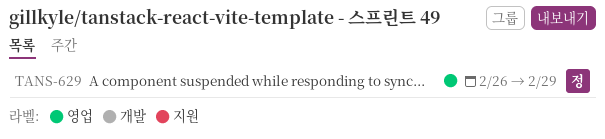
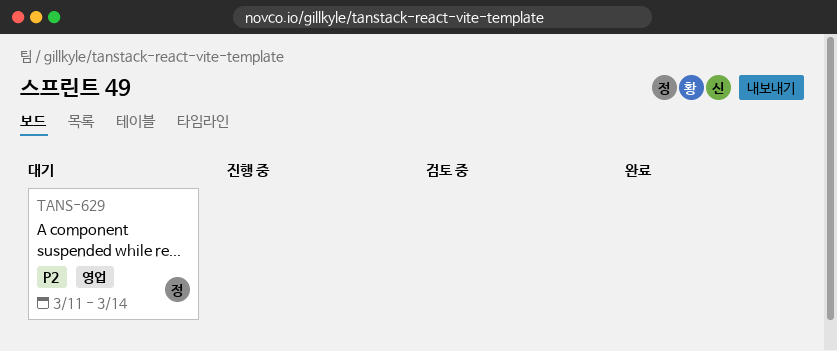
TANS-629, start: Feb 26 -> Mar 11
TANS-629, due: Feb 29 -> Mar 14

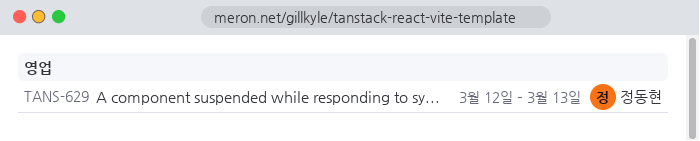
TANS-629, start: Mar 11 -> Mar 12
TANS-629, due: Mar 14 -> Mar 13

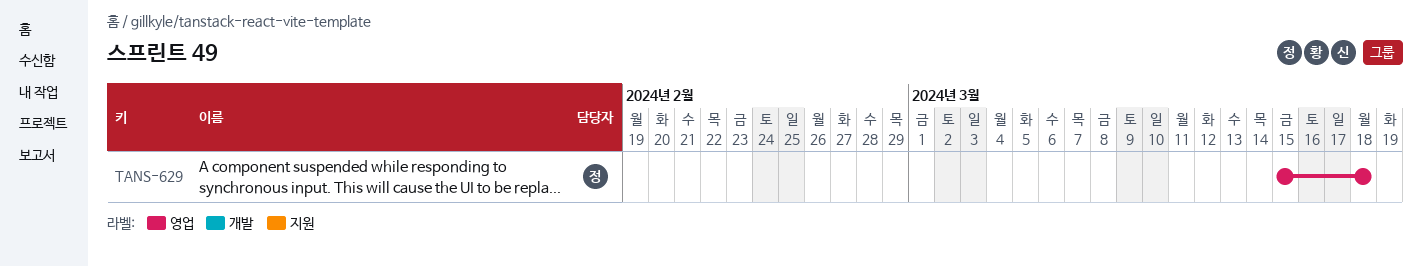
TANS-629, start: Mar 12 -> Mar 15
TANS-629, due: Mar 13 -> Mar 18

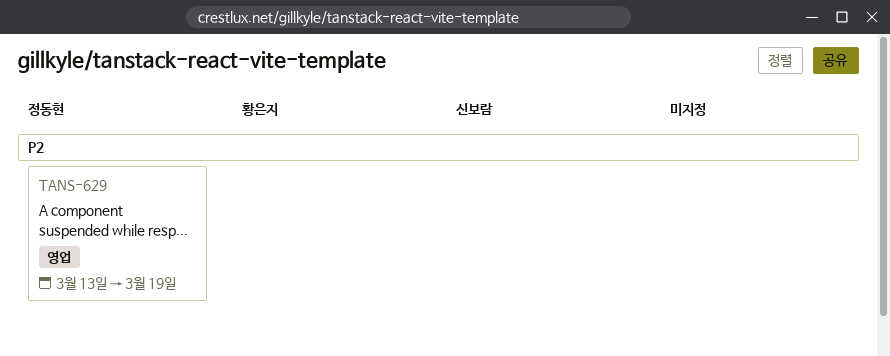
TANS-629, start: Mar 15 -> Mar 13
TANS-629, due: Mar 18 -> Mar 19

